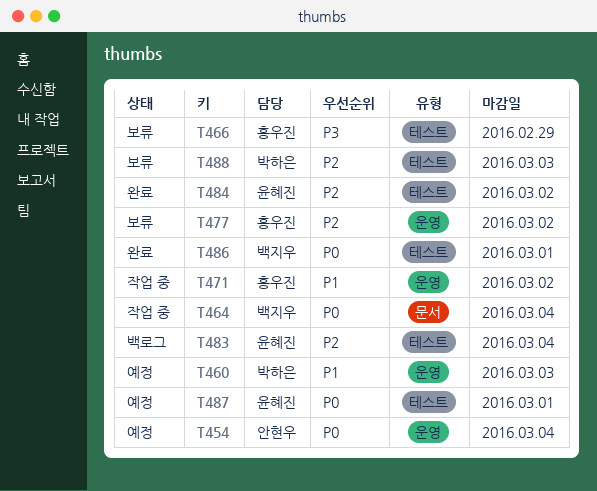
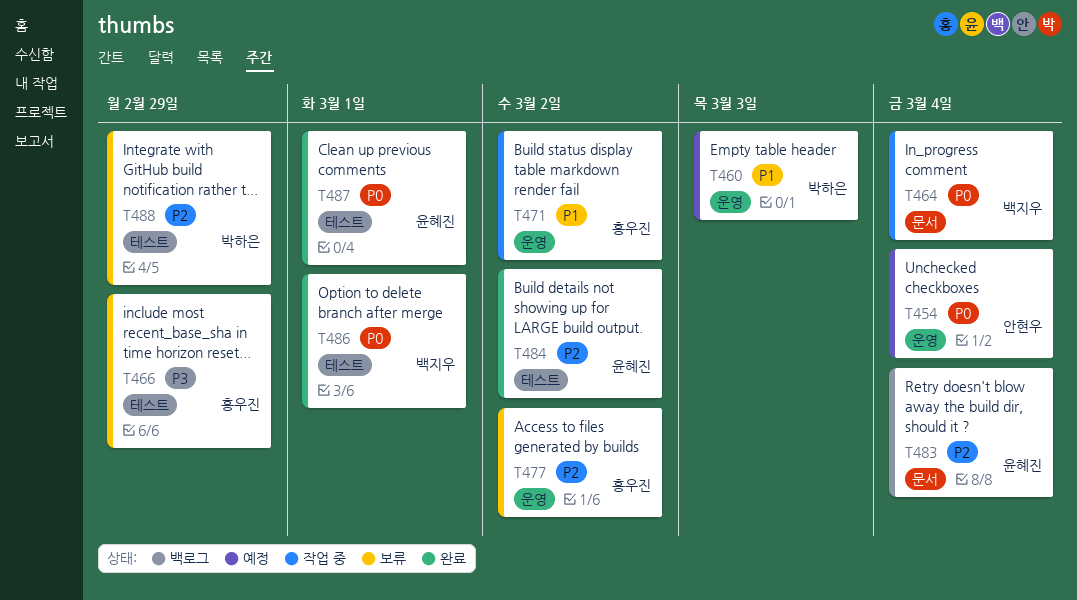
T483, label: 테스트 -> 문서
T487, status: 예정 -> 완료
T488, due: Mar 3 -> Feb 29

